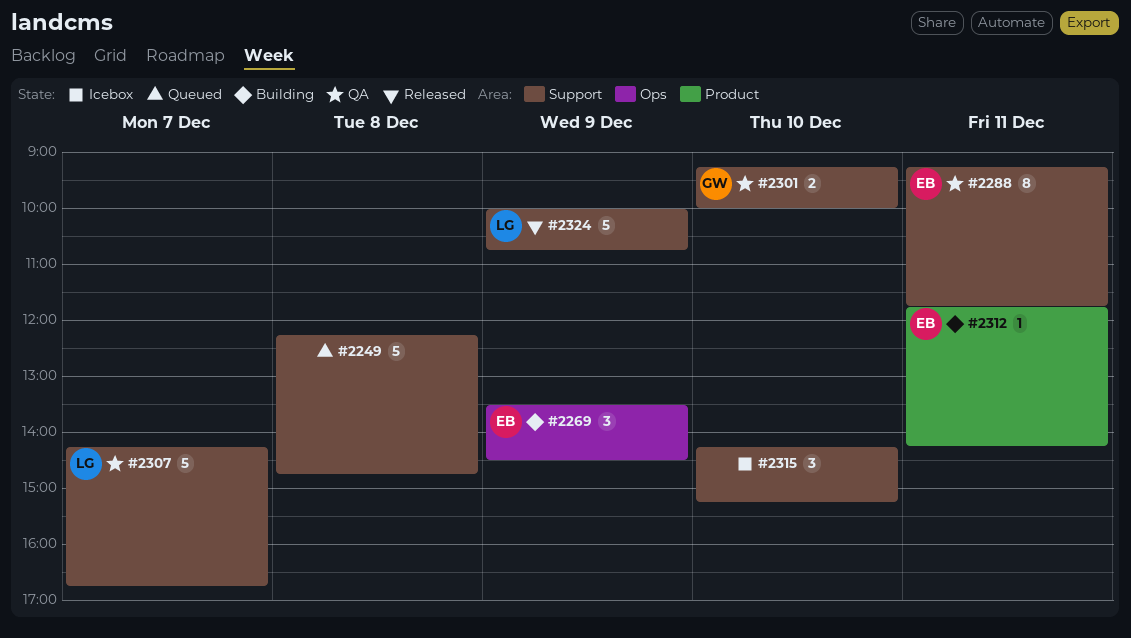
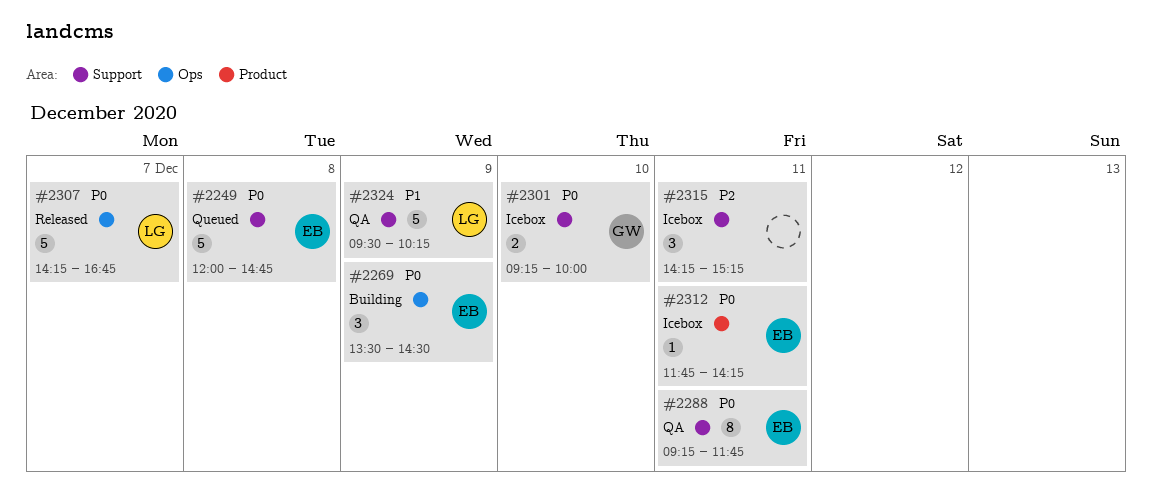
#2249, owner: none -> EB
#2249, begins: 12:15 -> 12:00
#2301, status: QA -> Icebox
#2307, status: QA -> Released
#2307, label: Support -> Ops
#2312, status: Building -> Icebox
#2315, day: Dec 10 -> Dec 11
#2324, status: Released -> QA
#2324, begins: 10:00 -> 09:30
#2324, ends: 10:45 -> 10:15

